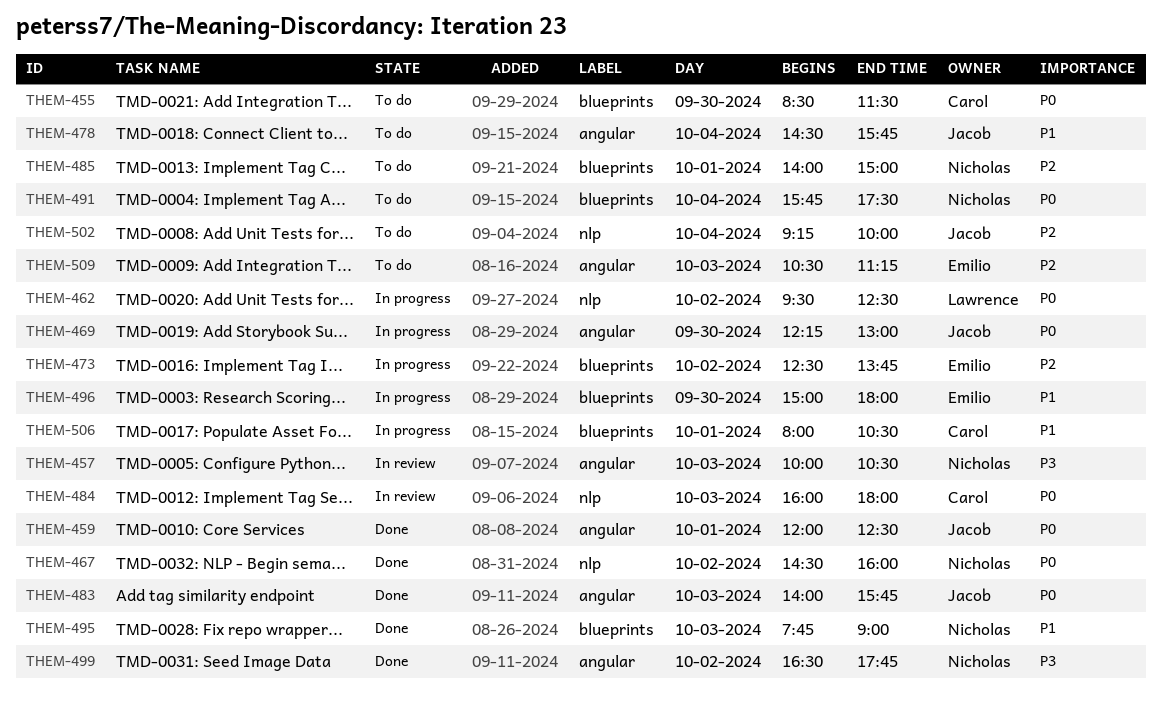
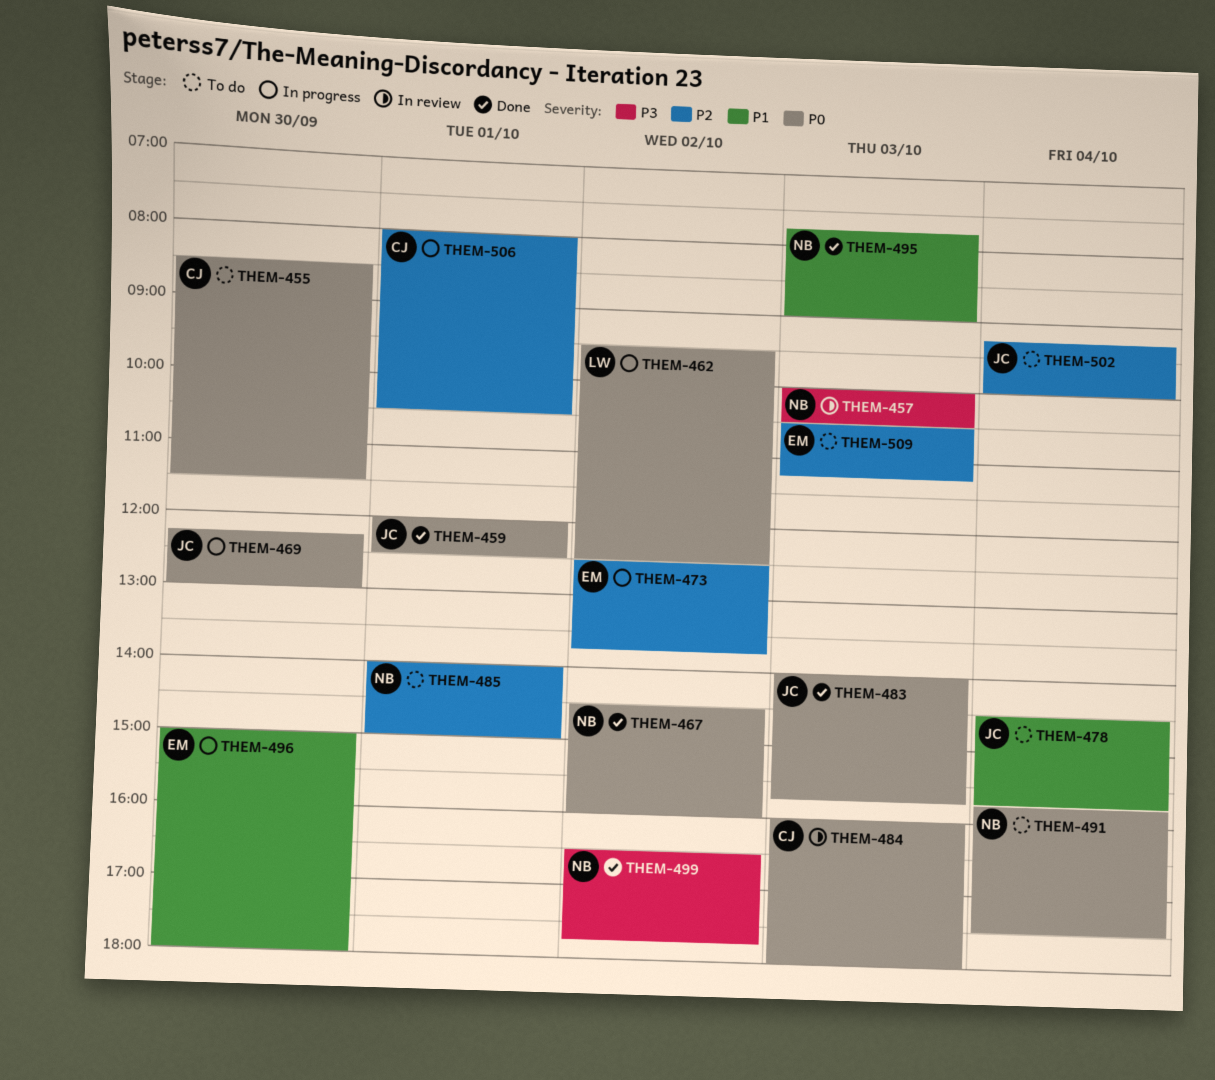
THEM-506, priority: P1 -> P2

